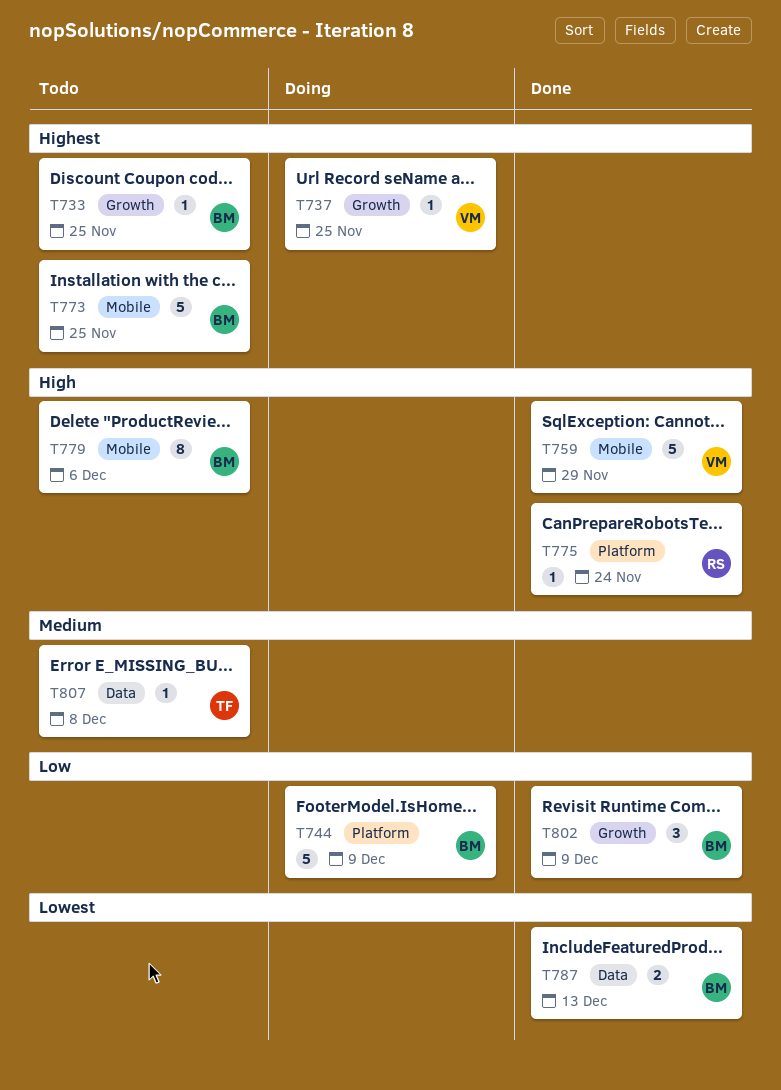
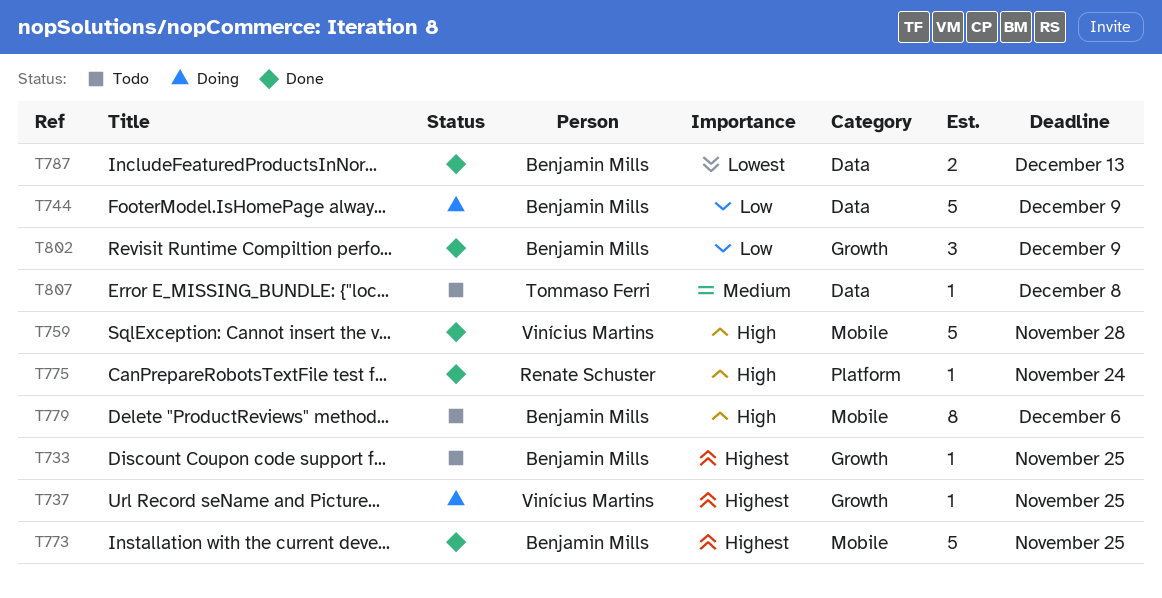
T744, label: Platform -> Data
T759, due: Nov 29 -> Nov 28
T773, status: Todo -> Done

